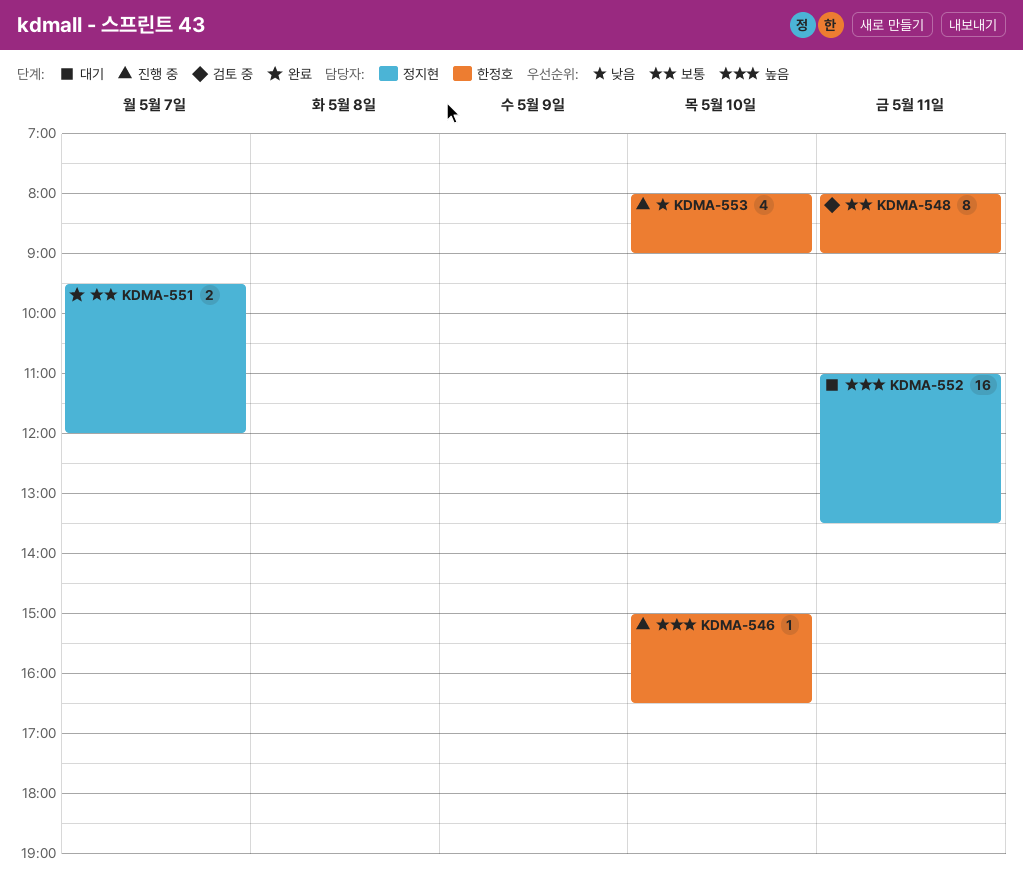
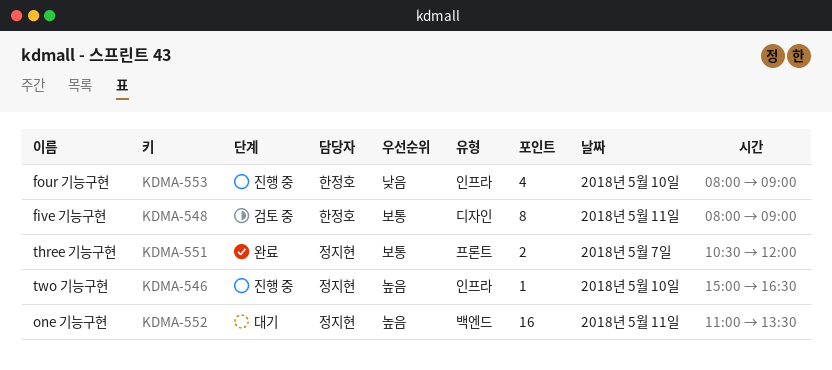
KDMA-546, owner: 한정호 -> 정지현
KDMA-551, begins: 09:30 -> 10:30

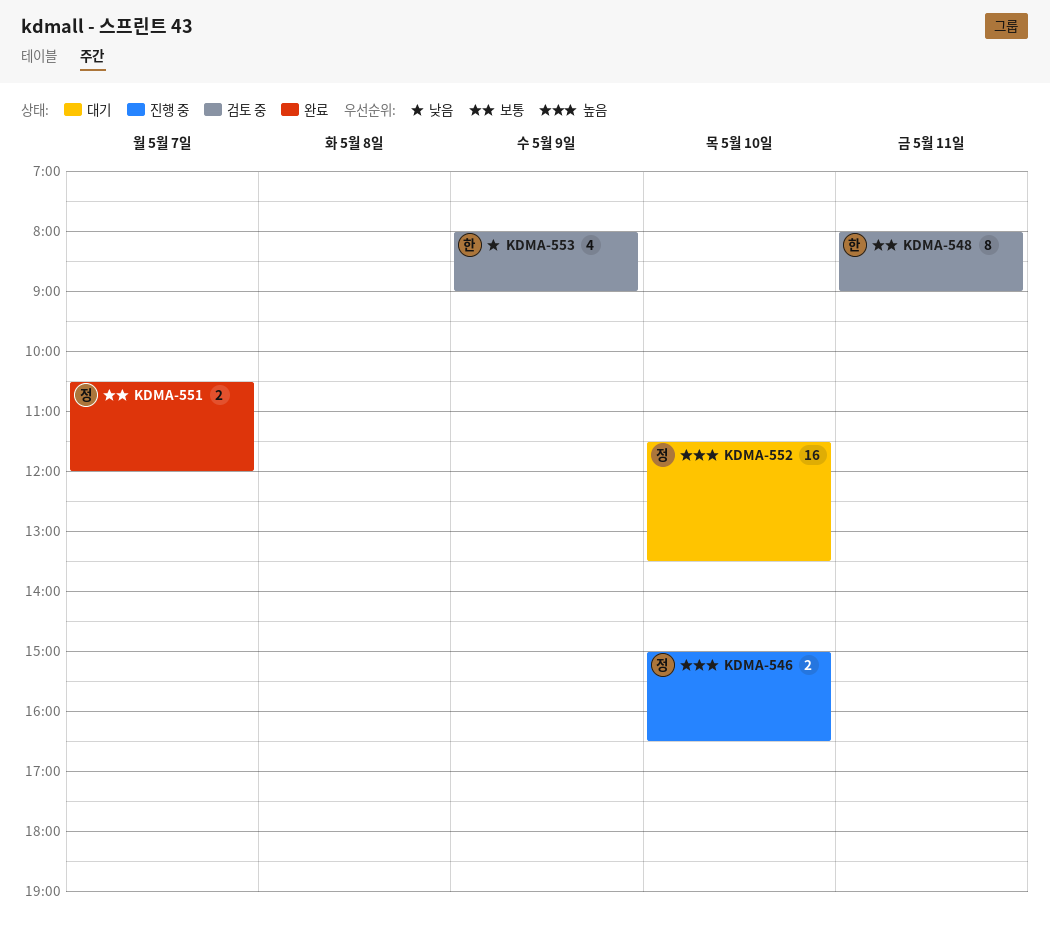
KDMA-546, estimate: 1 -> 2
KDMA-552, day: May 11 -> May 10
KDMA-552, begins: 11:00 -> 11:30
KDMA-553, status: 진행 중 -> 검토 중
KDMA-553, day: May 10 -> May 9

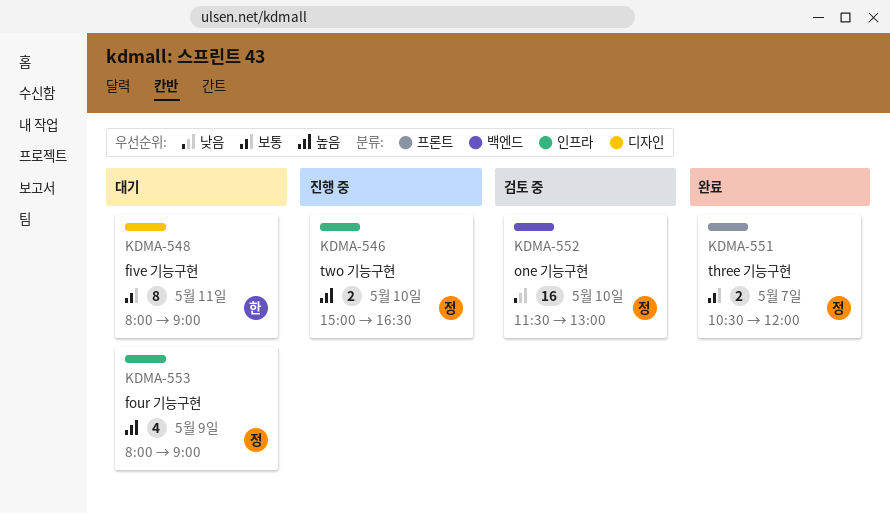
KDMA-548, status: 검토 중 -> 대기
KDMA-552, status: 대기 -> 검토 중
KDMA-552, priority: 높음 -> 낮음
KDMA-552, ends: 13:30 -> 13:00
KDMA-553, status: 검토 중 -> 대기
KDMA-553, owner: 한 -> 정
KDMA-553, priority: 낮음 -> 높음

